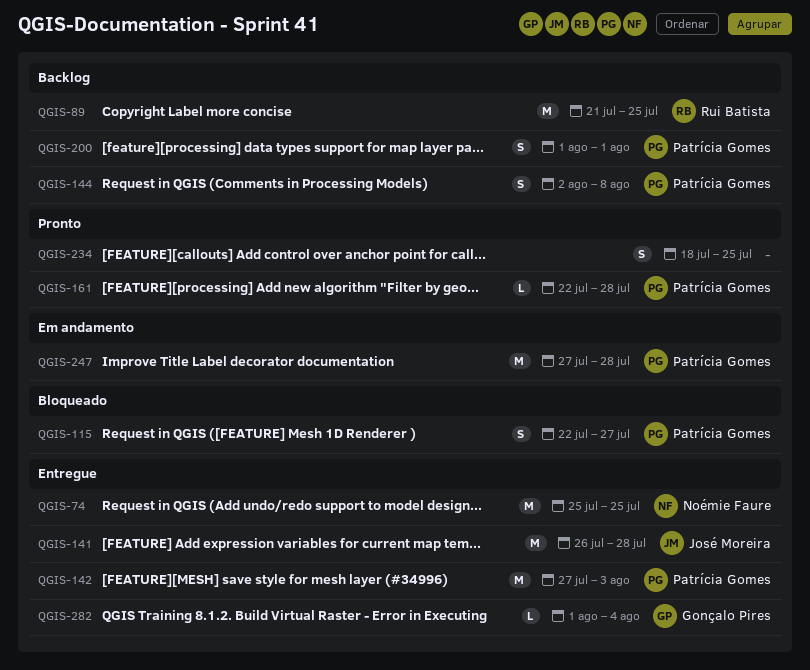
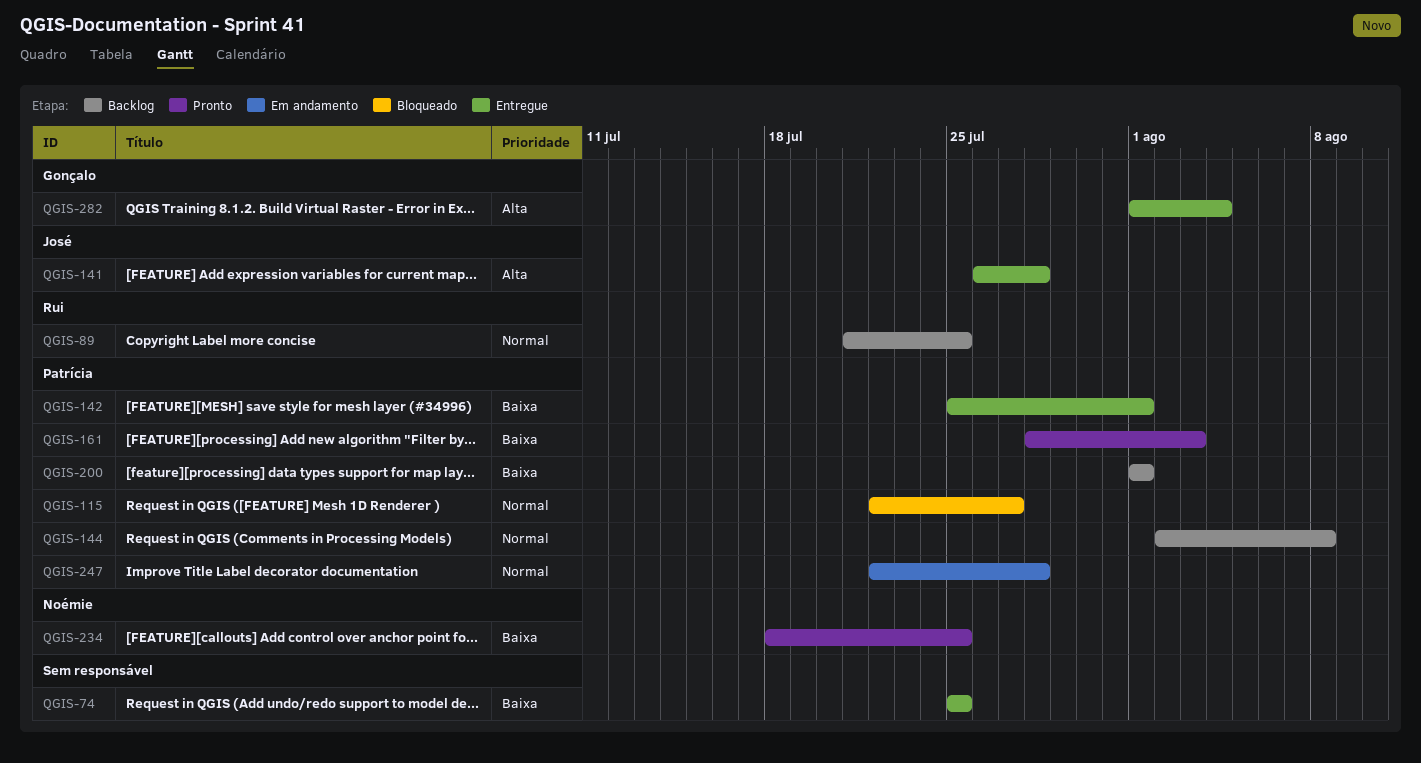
QGIS-74, owner: Noémie Faure -> none
QGIS-142, start: Jul 27 -> Jul 25
QGIS-142, due: Aug 3 -> Aug 1
QGIS-161, start: Jul 22 -> Jul 28
QGIS-161, due: Jul 28 -> Aug 3
QGIS-234, owner: none -> Noémie Faure
QGIS-247, start: Jul 27 -> Jul 22

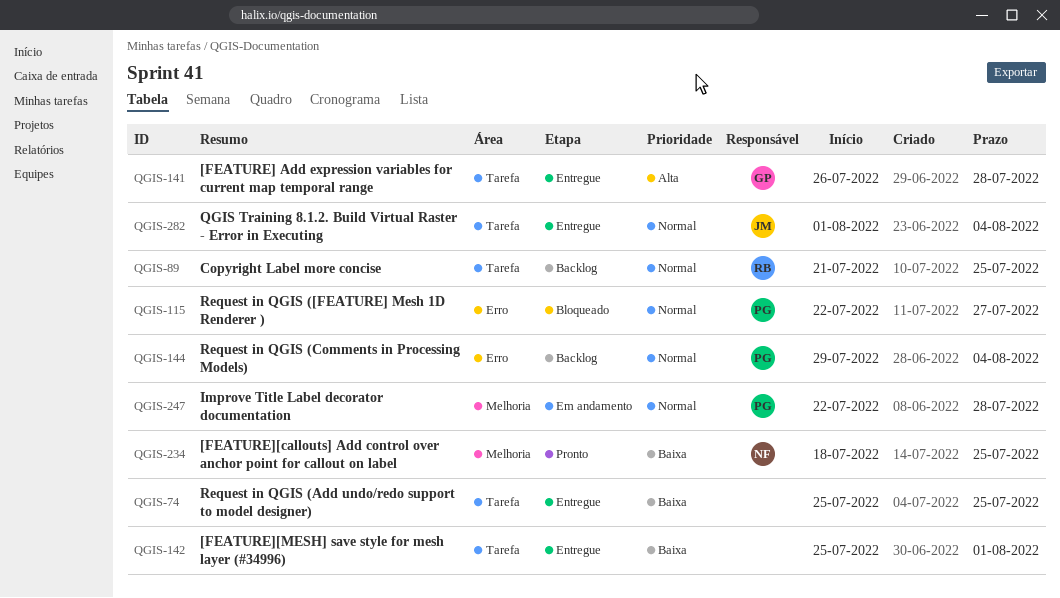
QGIS-141, owner: José -> Gonçalo
QGIS-142, owner: Patrícia -> none
QGIS-144, start: Aug 2 -> Jul 29
QGIS-144, due: Aug 8 -> Aug 4
QGIS-161: present -> none
QGIS-200: present -> none
QGIS-282, owner: Gonçalo -> José
QGIS-282, priority: Alta -> Normal

